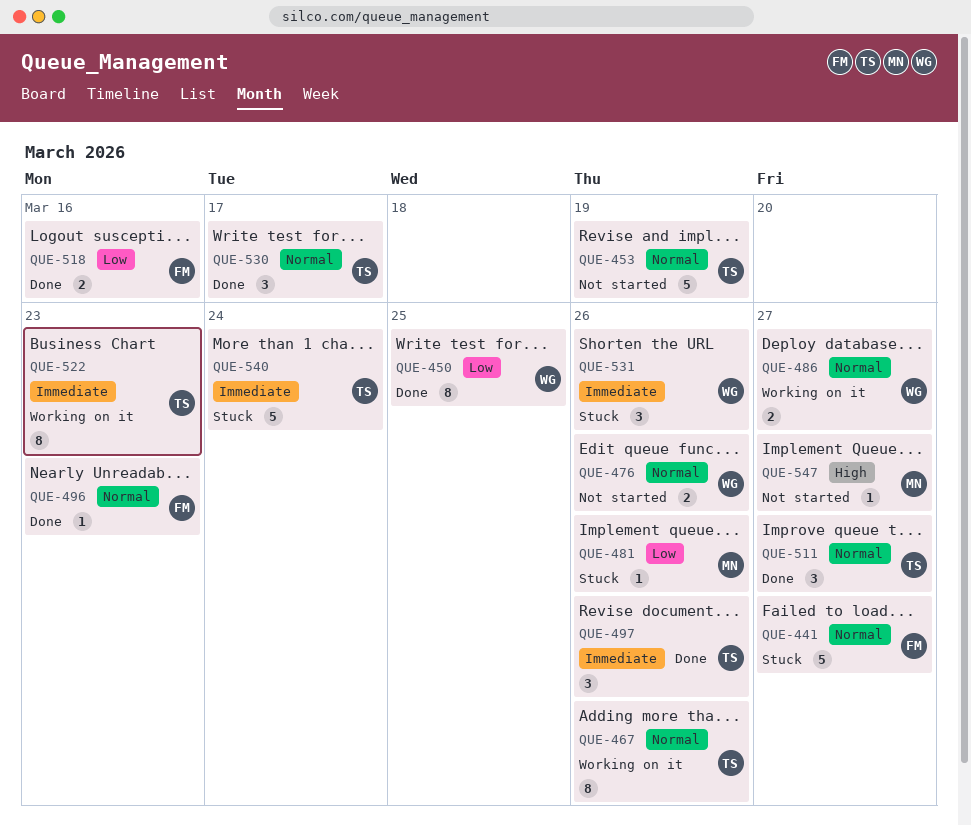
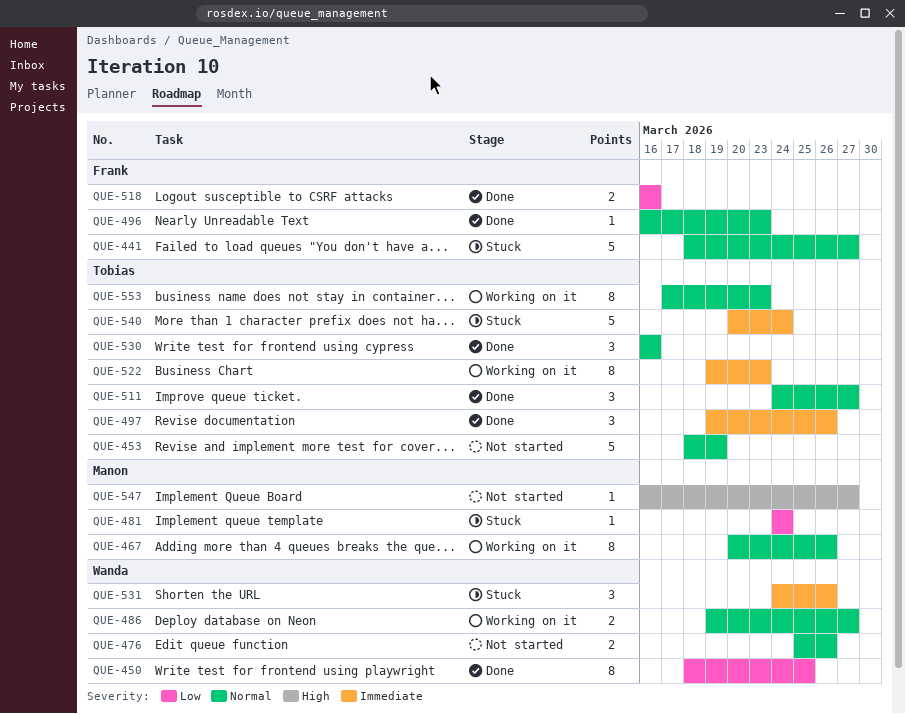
QUE-467, owner: Tobias -> Manon
QUE-481, due: Mar 26 -> Mar 24
QUE-530, due: Mar 17 -> Mar 16
QUE-553: none -> present

